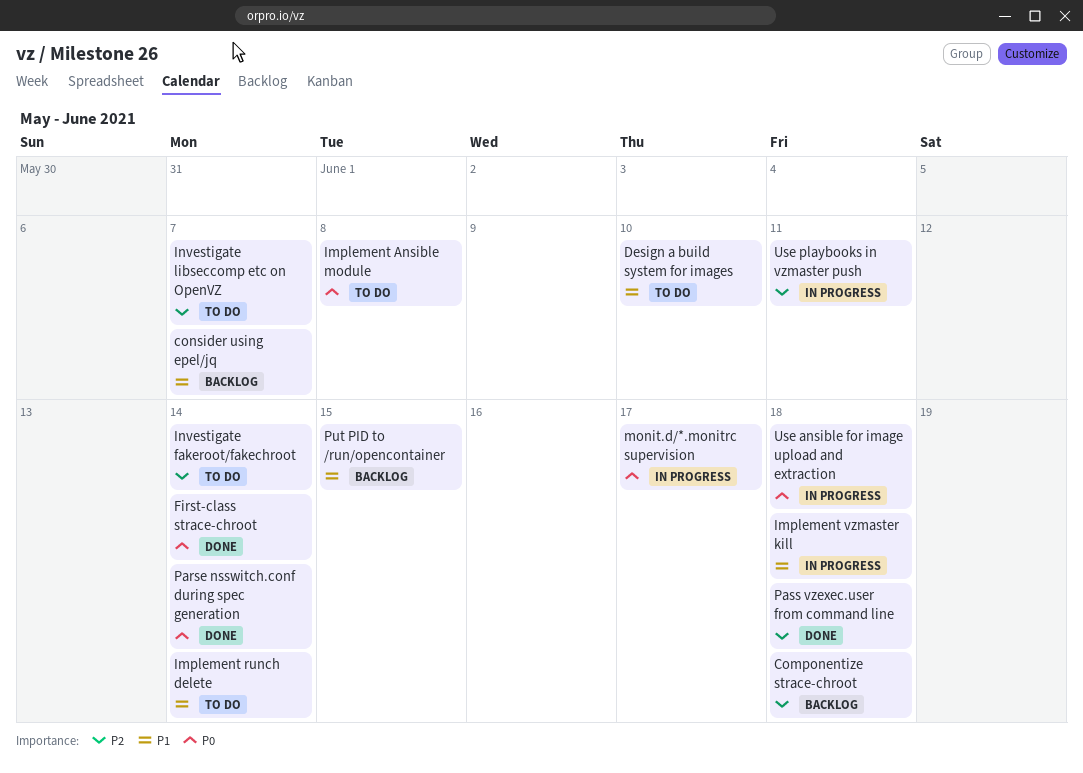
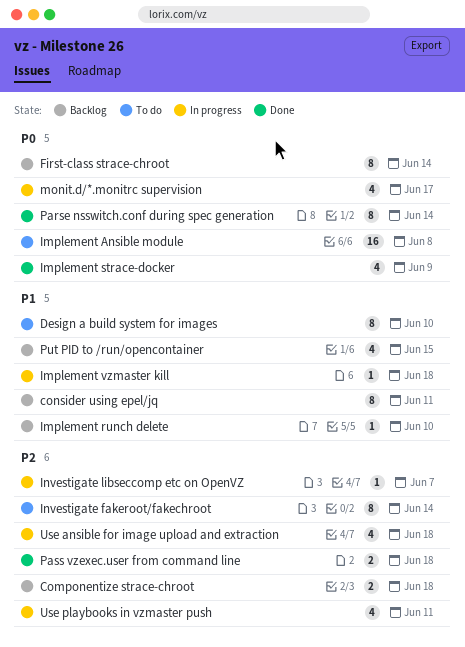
consider using epel/jq, due: Jun 7 -> Jun 11
First-class strace-chroot, status: Done -> Backlog
Implement runch delete, status: To do -> Backlog
Implement runch delete, due: Jun 14 -> Jun 10
Implement strace-docker: none -> present
Investigate libseccomp etc on OpenVZ, status: To do -> In progress
Use ansible for image upload and extraction, priority: P0 -> P2

